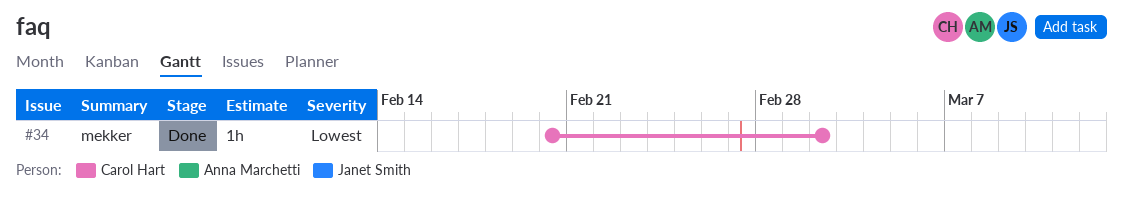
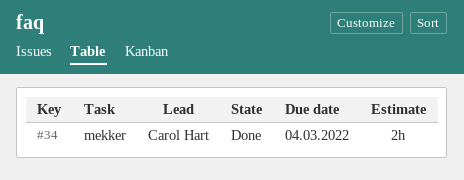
#34, estimate: 1h -> 2h
#34, due: Mar 2 -> Mar 4

